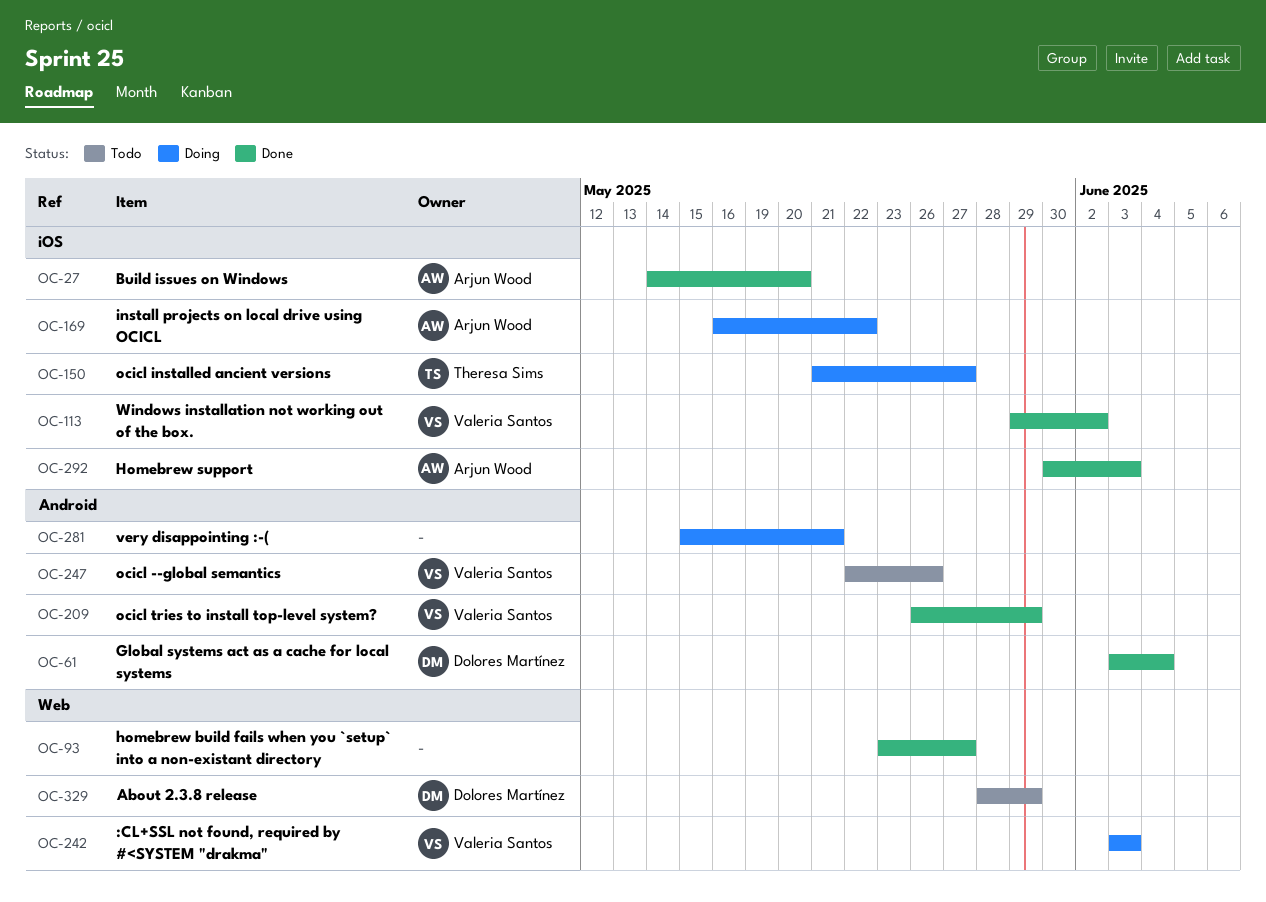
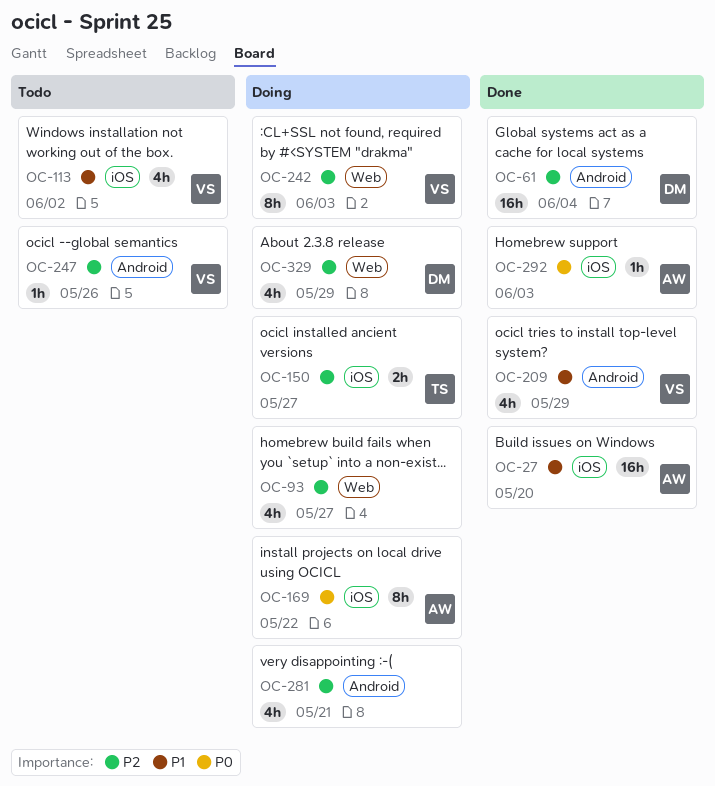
OC-93, status: Done -> Doing
OC-113, status: Done -> Todo
OC-329, status: Todo -> Doing

